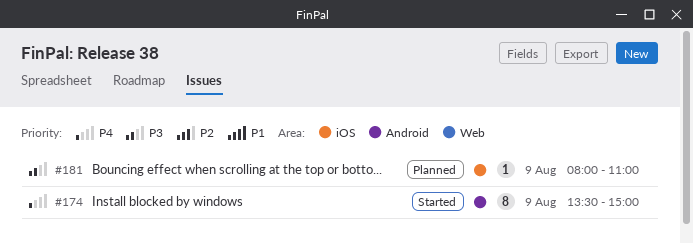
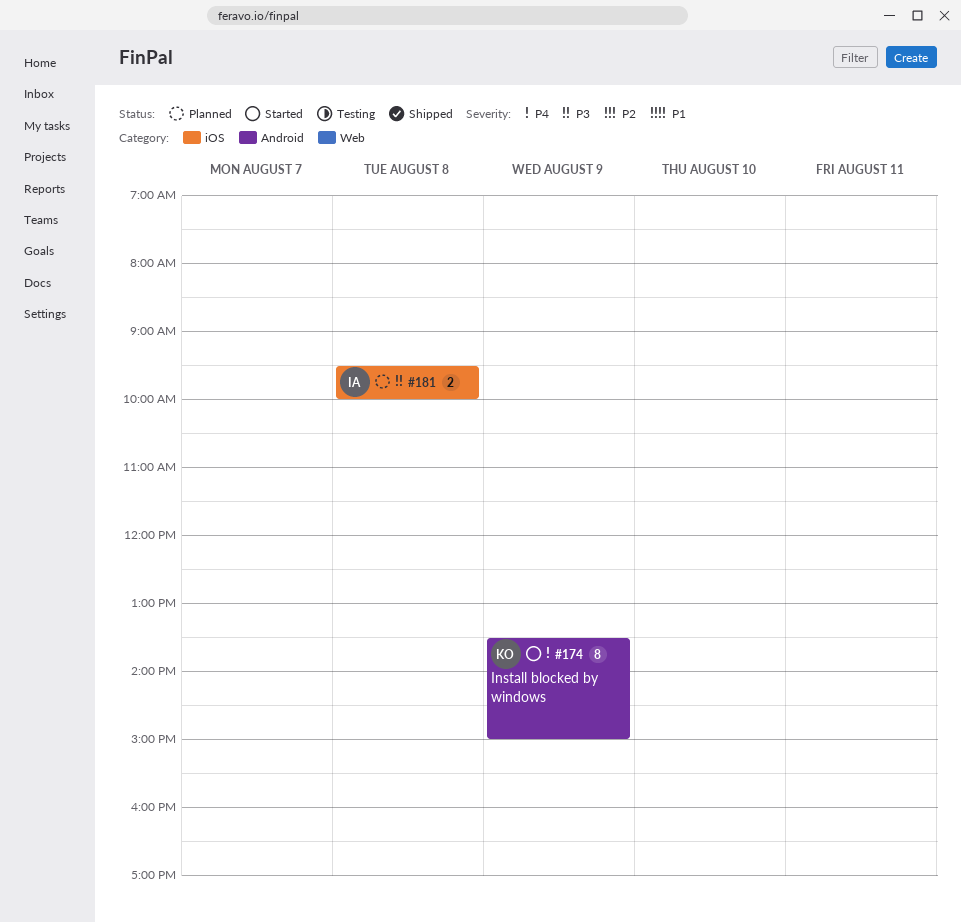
#181, estimate: 1 -> 2
#181, day: Aug 9 -> Aug 8
#181, begins: 08:00 -> 09:30
#181, ends: 11:00 -> 10:00

